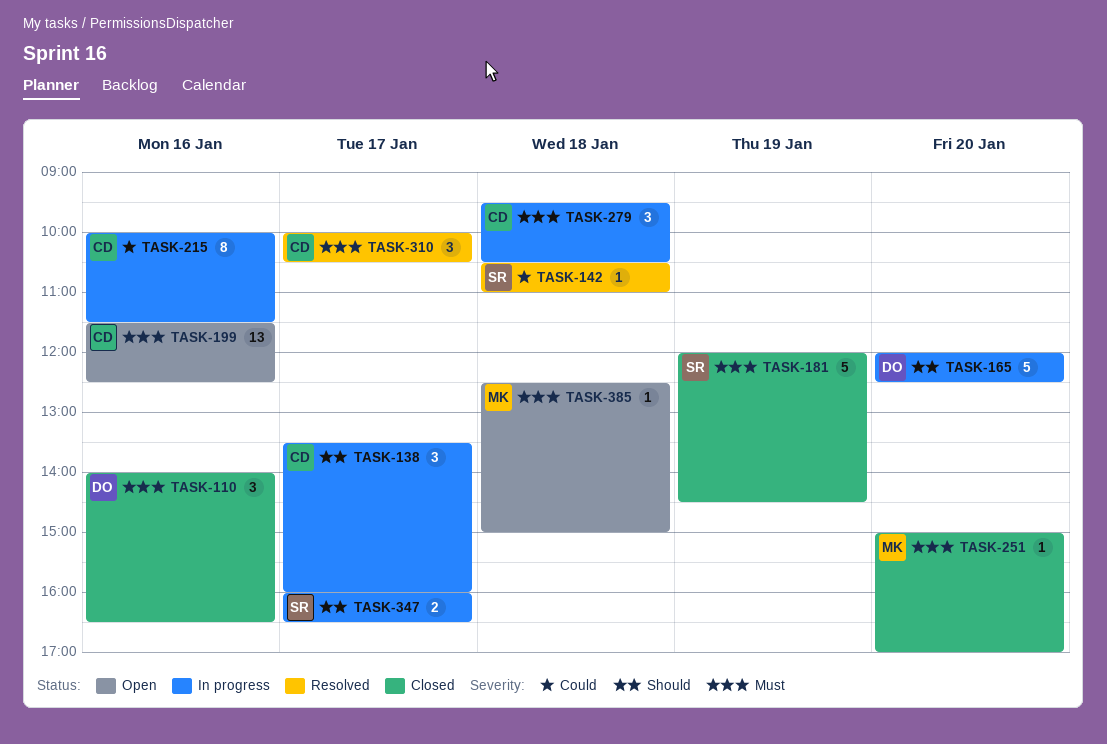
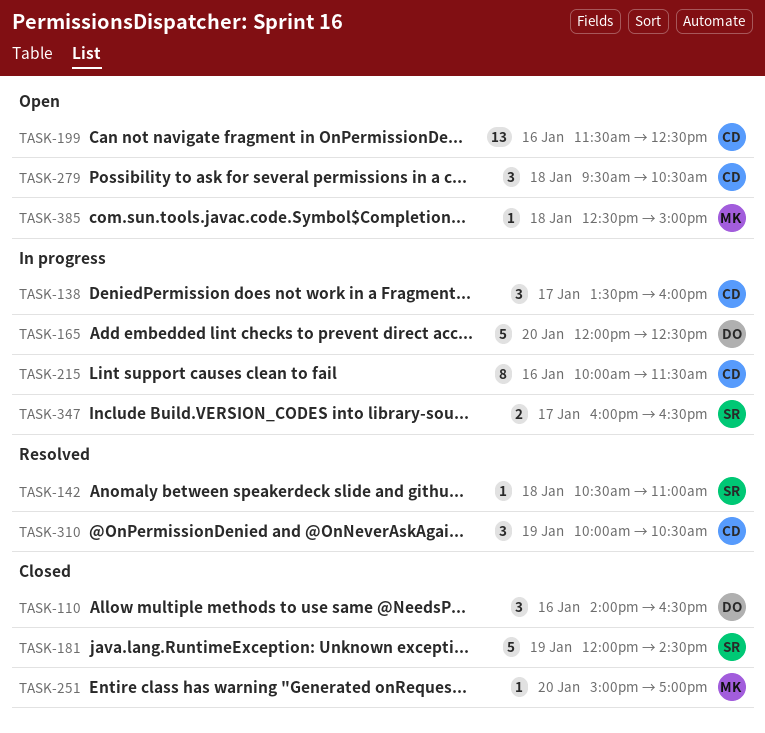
TASK-279, status: In progress -> Open
TASK-310, day: Jan 17 -> Jan 19

